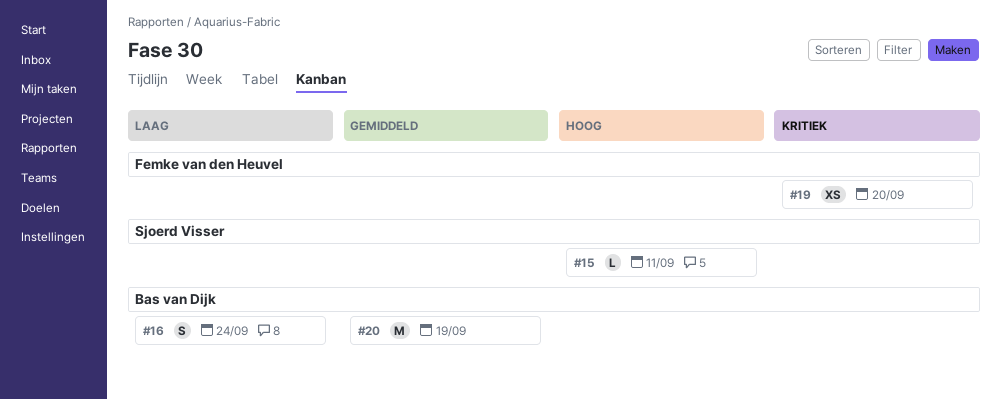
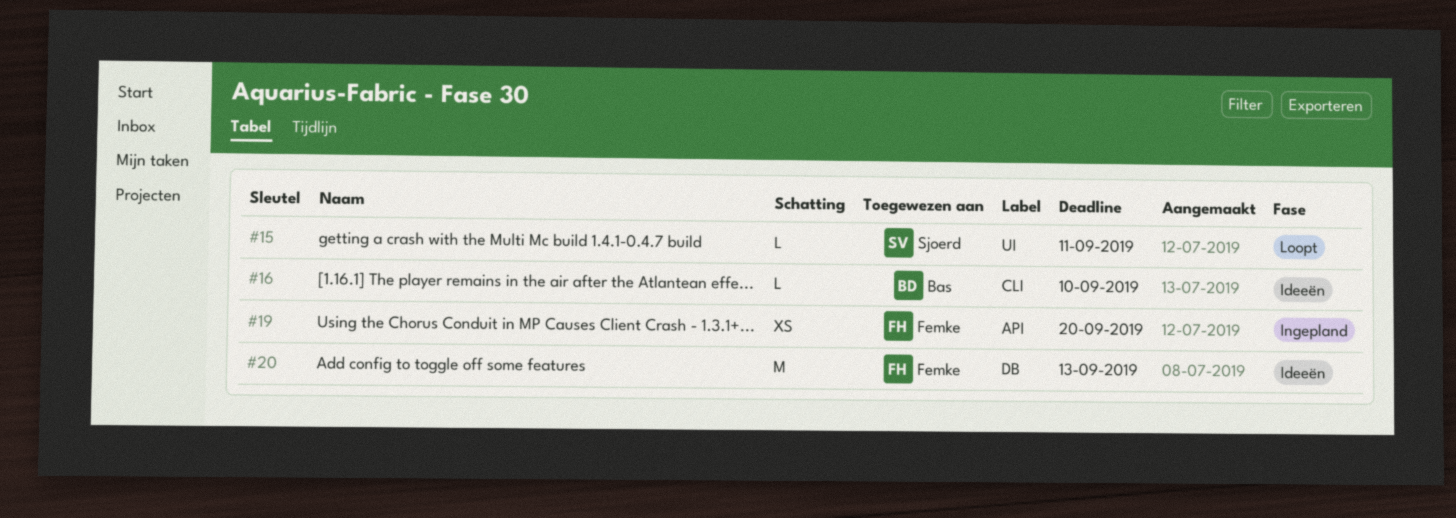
#16, estimate: S -> L
#16, due: Sep 24 -> Sep 10
#20, owner: Bas van Dijk -> Femke van den Heuvel
#20, due: Sep 19 -> Sep 13

